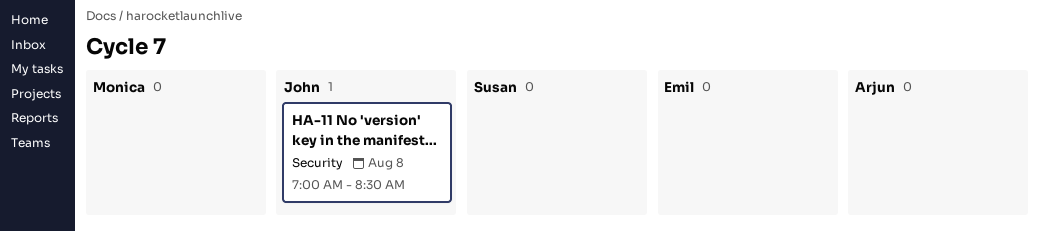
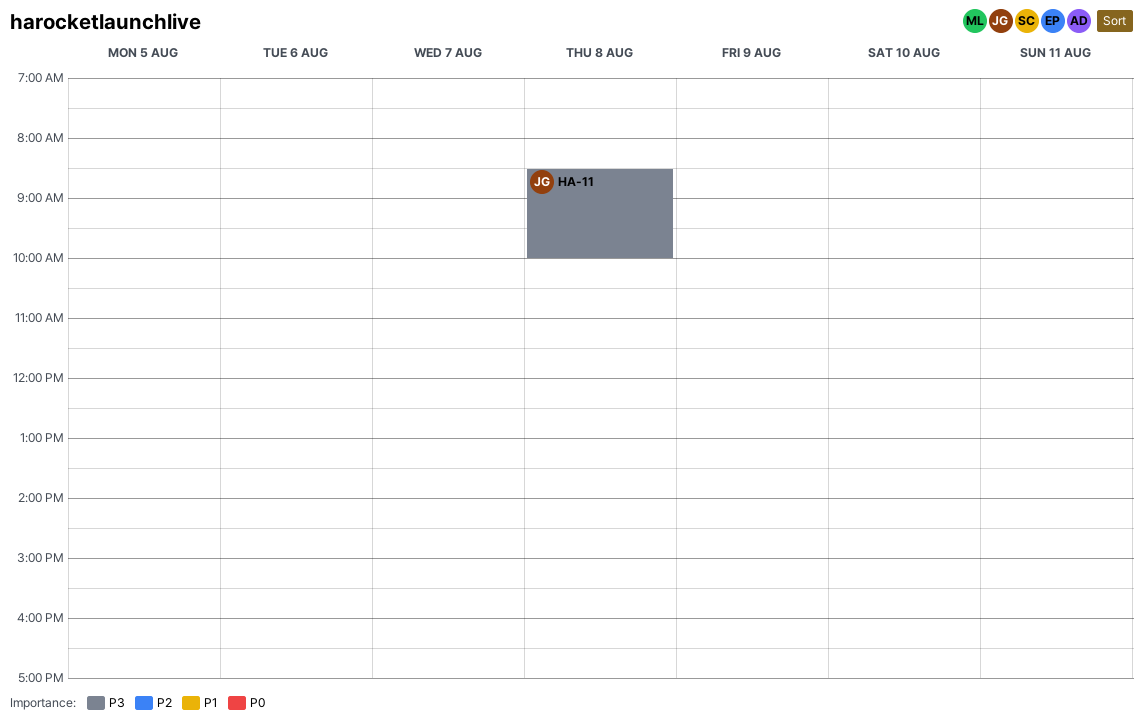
HA-11, begins: 07:00 -> 08:30
HA-11, ends: 08:30 -> 10:00

